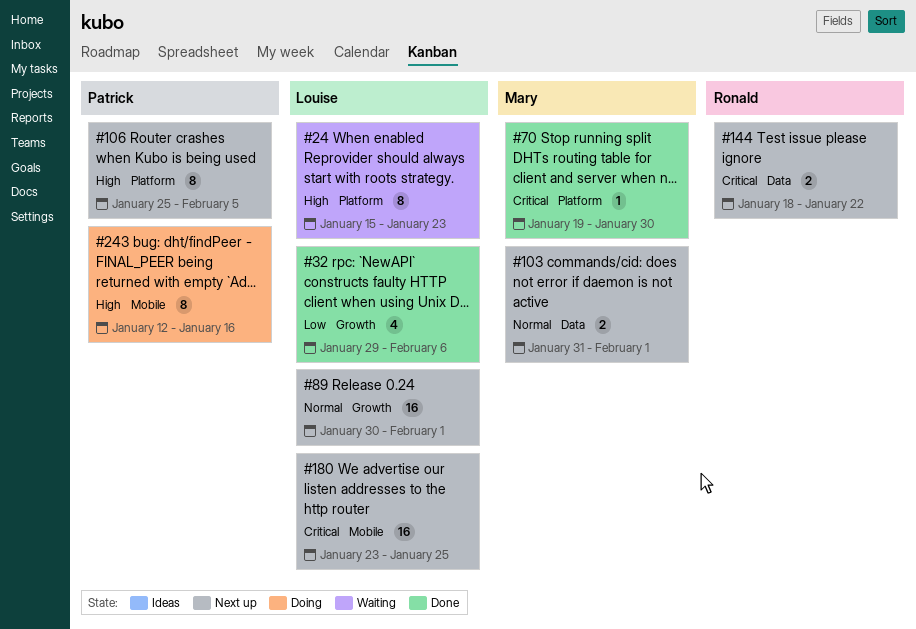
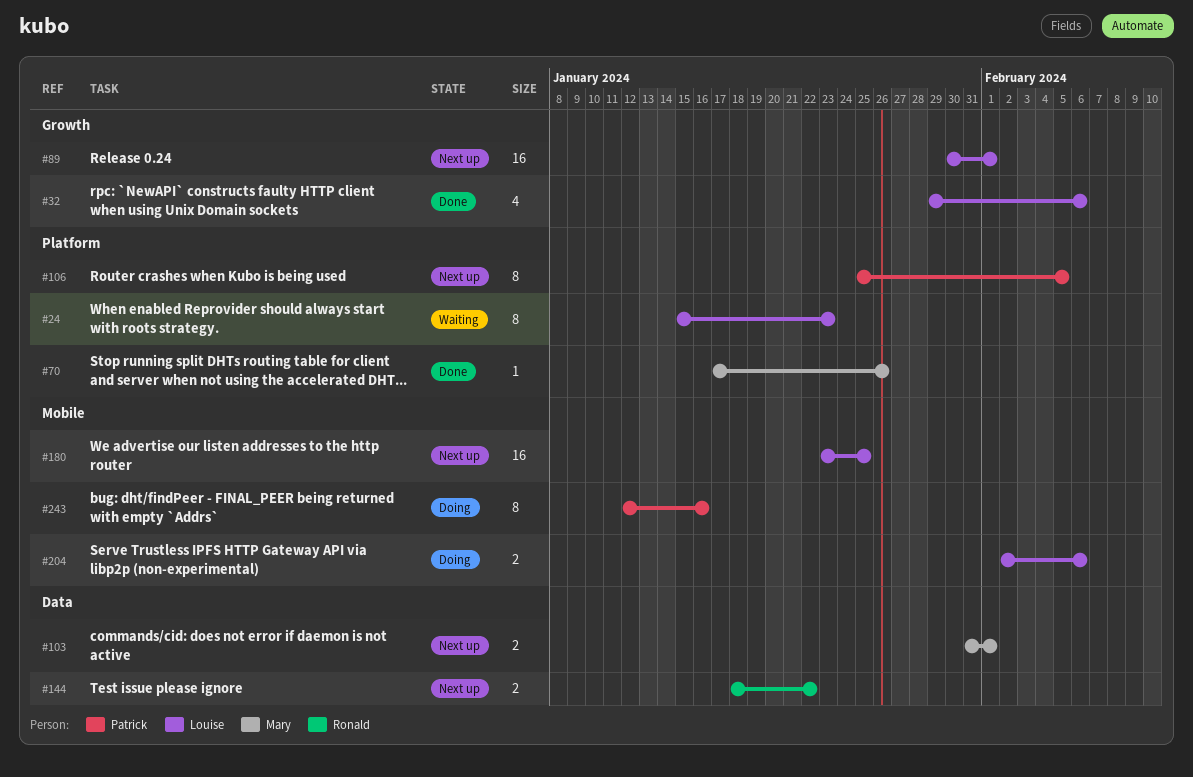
#70, start: Jan 19 -> Jan 17
#70, due: Jan 30 -> Jan 26
#204: none -> present

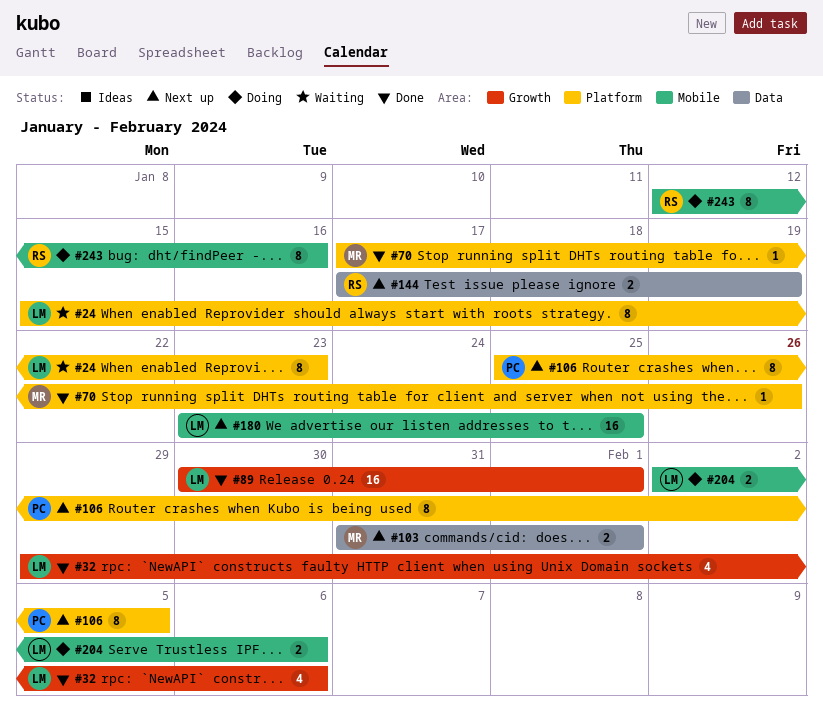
#89, status: Next up -> Done
#144, start: Jan 18 -> Jan 17
#144, due: Jan 22 -> Jan 19
#243, owner: Patrick -> Ronald

